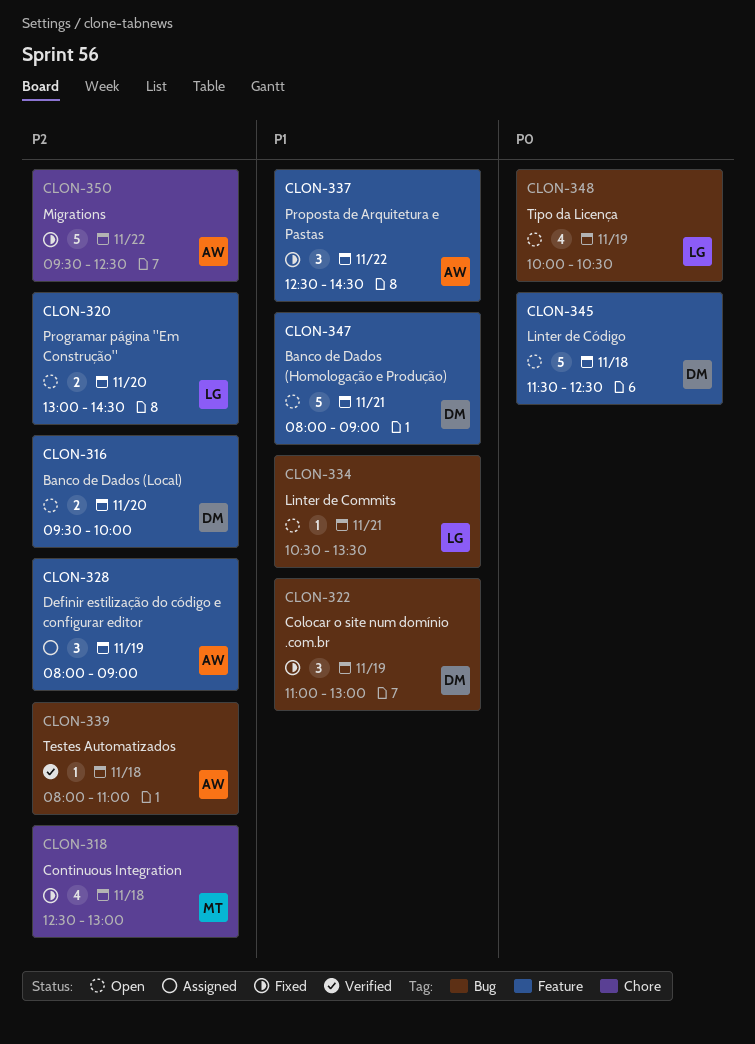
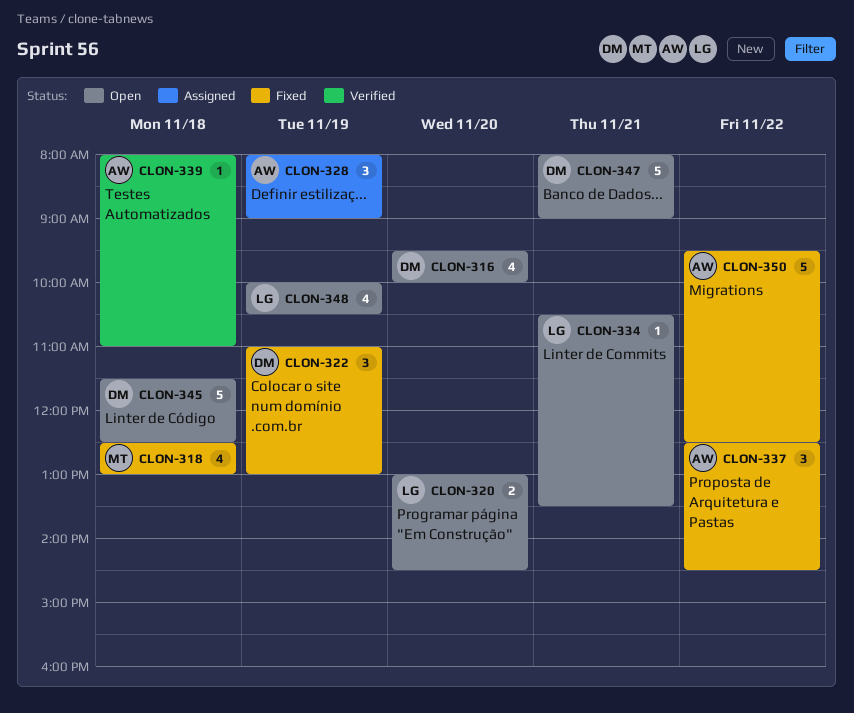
CLON-316, estimate: 2 -> 4

